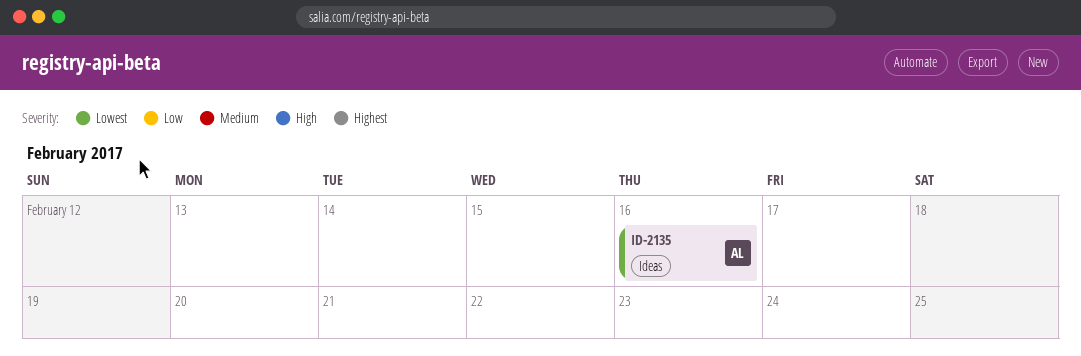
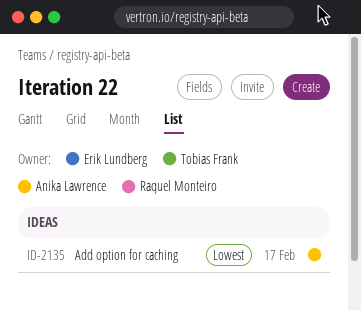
ID-2135, due: Feb 16 -> Feb 17

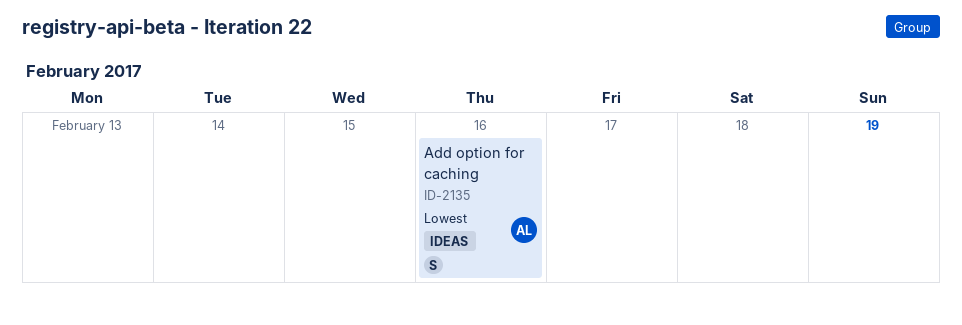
ID-2135, due: Feb 17 -> Feb 16

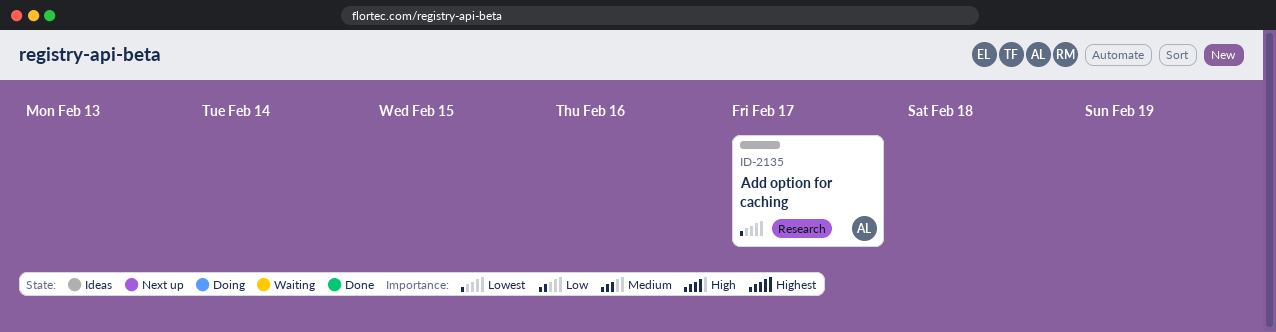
ID-2135, due: Feb 16 -> Feb 17

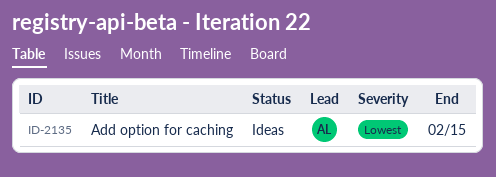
ID-2135, due: Feb 17 -> Feb 15

